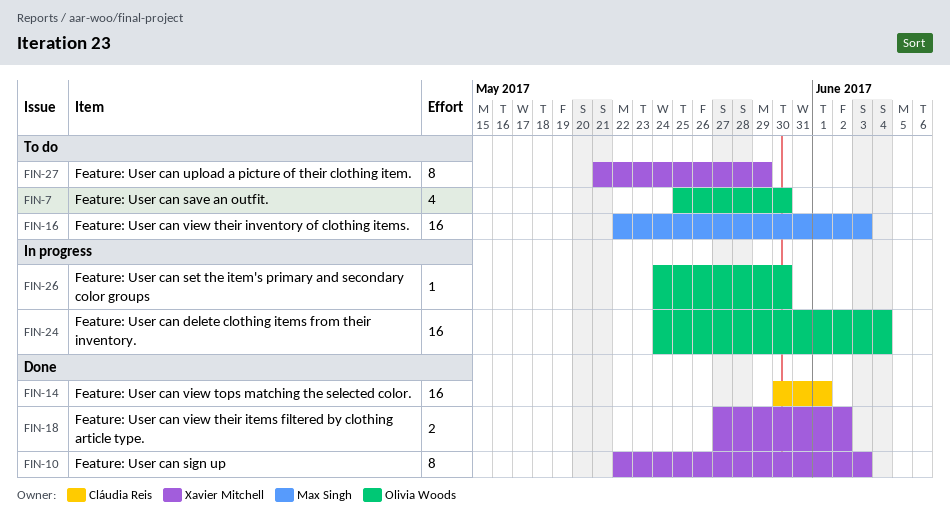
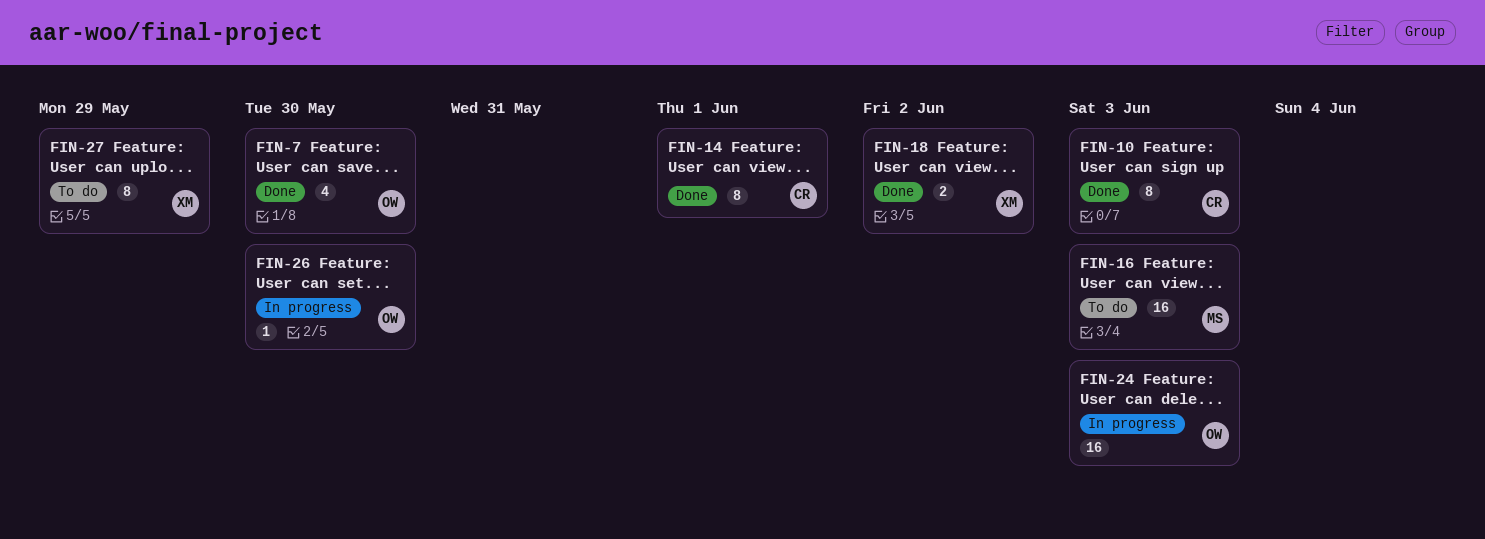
FIN-7, status: To do -> Done
FIN-10, owner: Xavier Mitchell -> Cláudia Reis
FIN-14, estimate: 16 -> 8
FIN-24, due: Jun 4 -> Jun 3

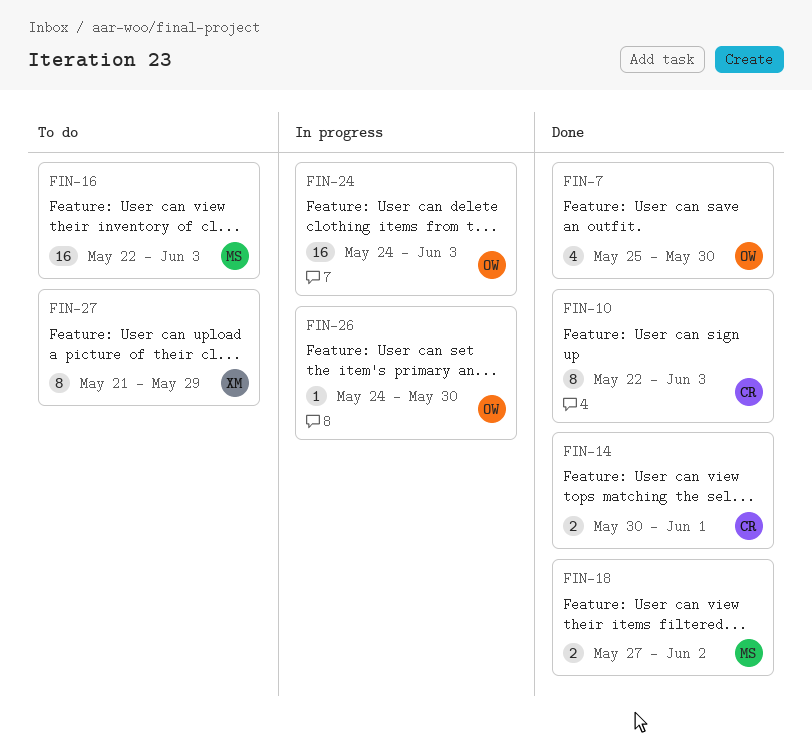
FIN-14, estimate: 8 -> 2
FIN-18, owner: XM -> MS

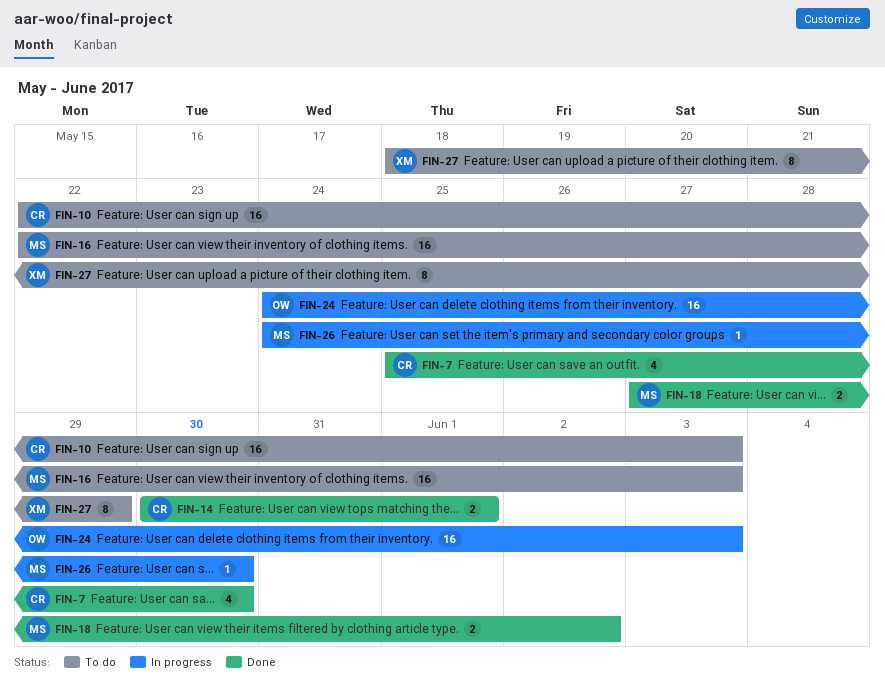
FIN-7, owner: OW -> CR
FIN-10, status: Done -> To do
FIN-10, estimate: 8 -> 16
FIN-26, owner: OW -> MS
FIN-27, start: May 21 -> May 18

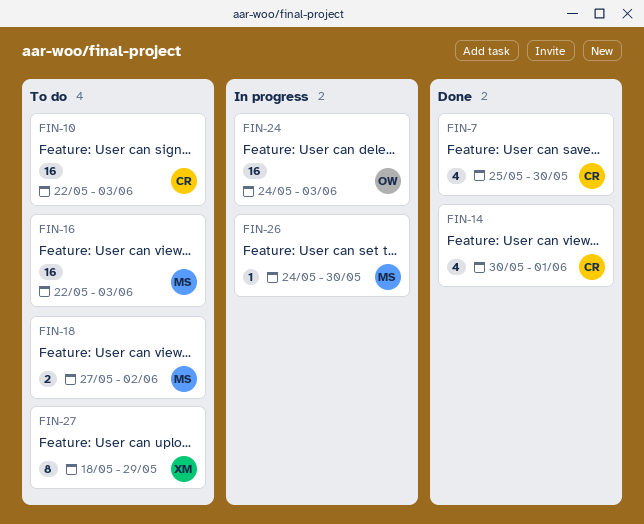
FIN-14, estimate: 2 -> 4
FIN-18, status: Done -> To do

